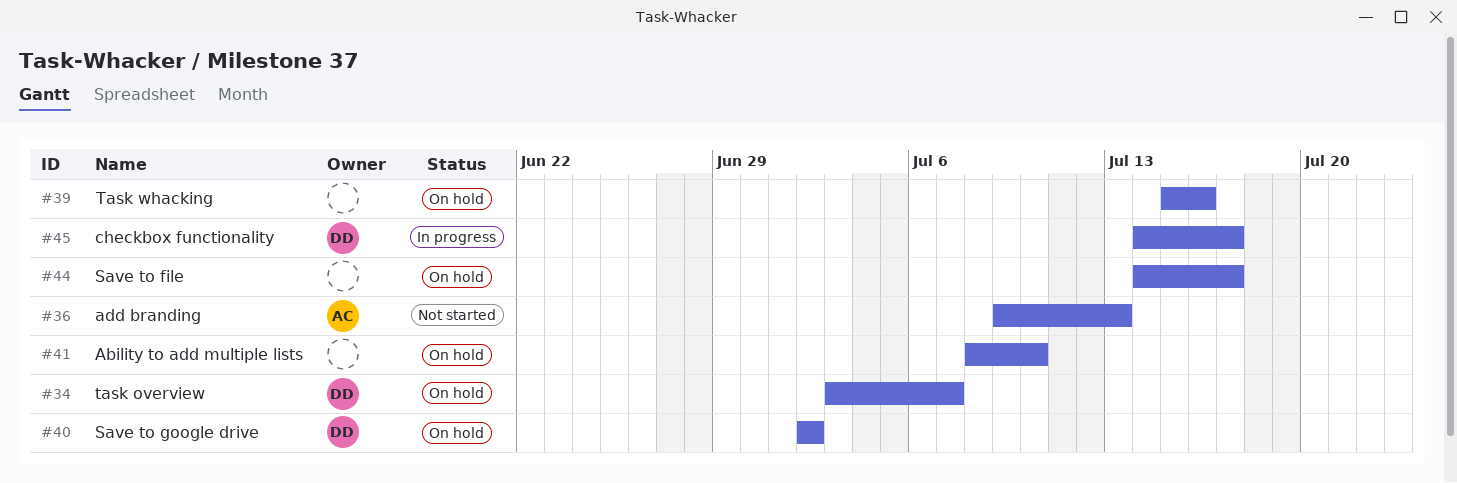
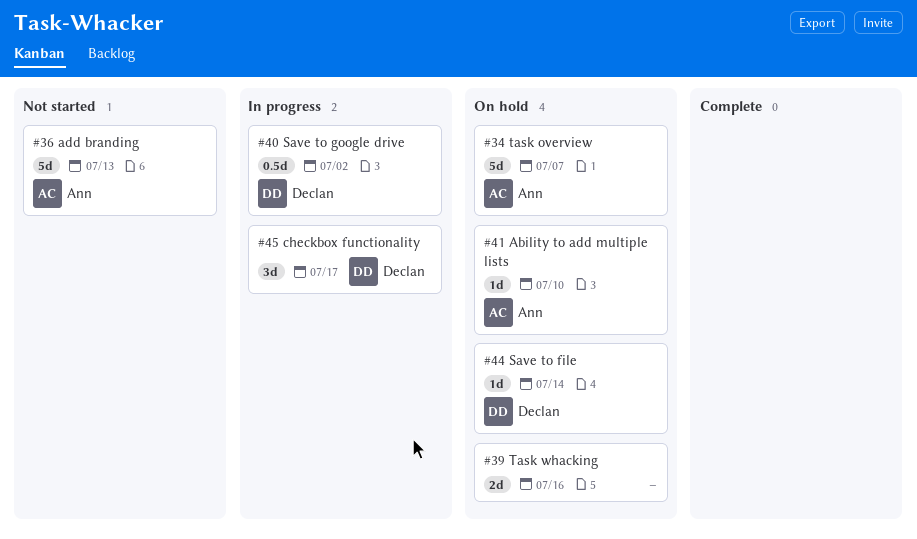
#34, owner: Declan -> Ann
#40, status: On hold -> In progress
#41, owner: none -> Ann
#44, owner: none -> Declan
#44, due: Jul 17 -> Jul 14

